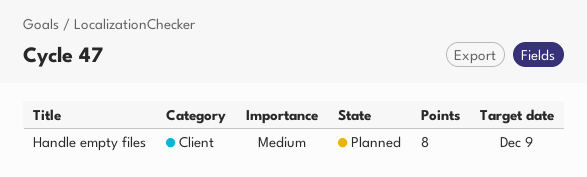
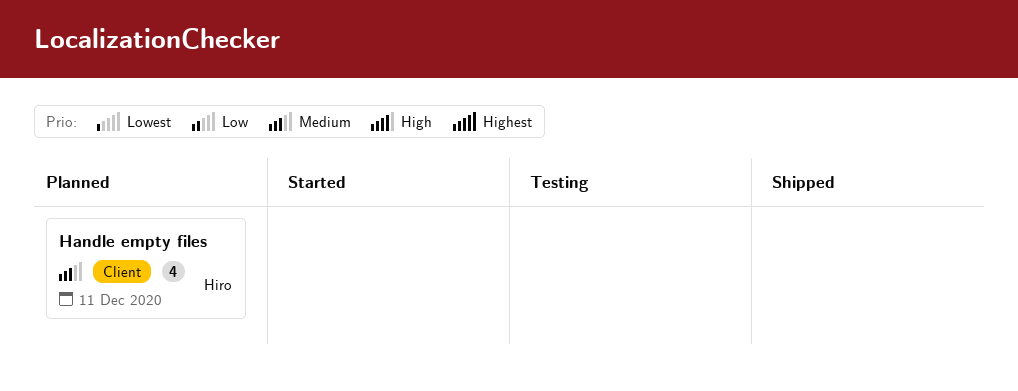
Handle empty files, estimate: 8 -> 4
Handle empty files, due: Dec 9 -> Dec 11

